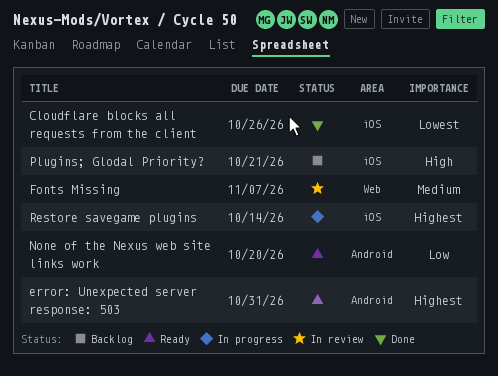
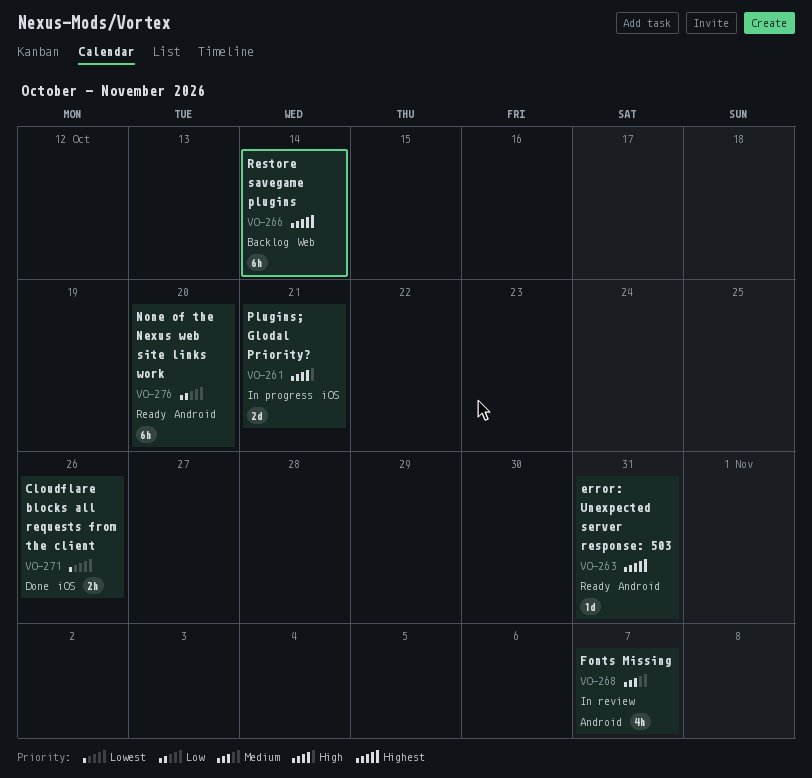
Fonts Missing, label: Web -> Android
Plugins; Glodal Priority?, status: Backlog -> In progress
Restore savegame plugins, status: In progress -> Backlog
Restore savegame plugins, label: iOS -> Web

